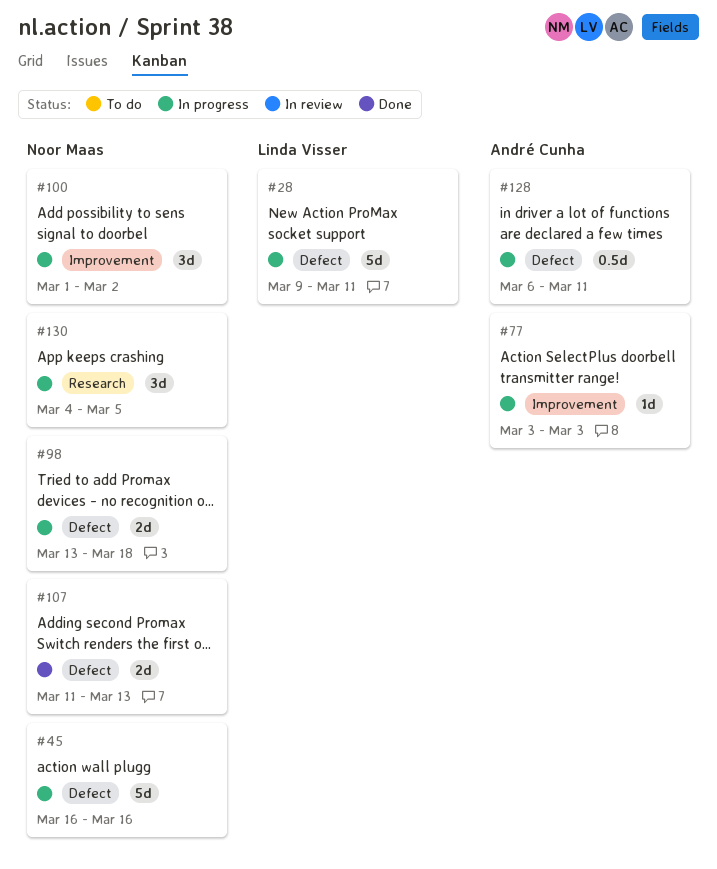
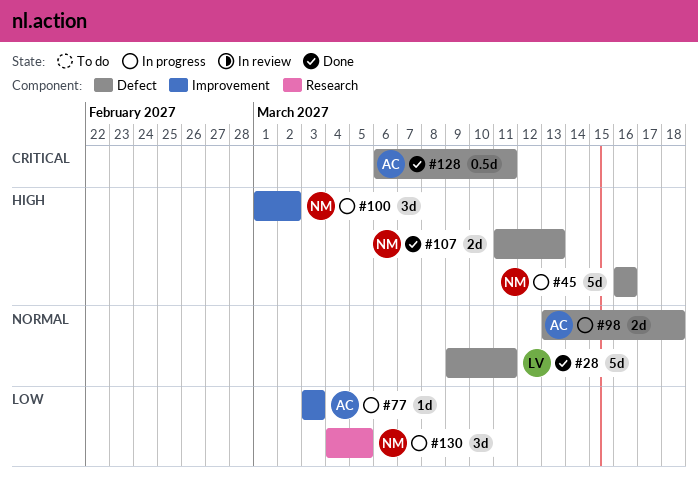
#28, status: In progress -> Done
#98, owner: Noor Maas -> André Cunha
#128, status: In progress -> Done

